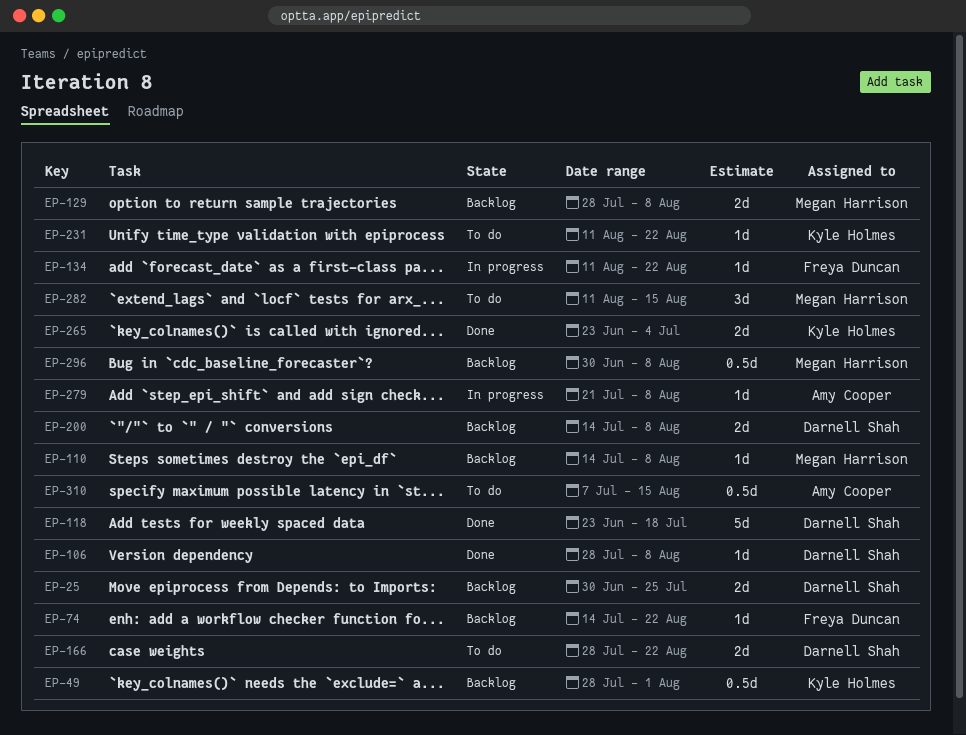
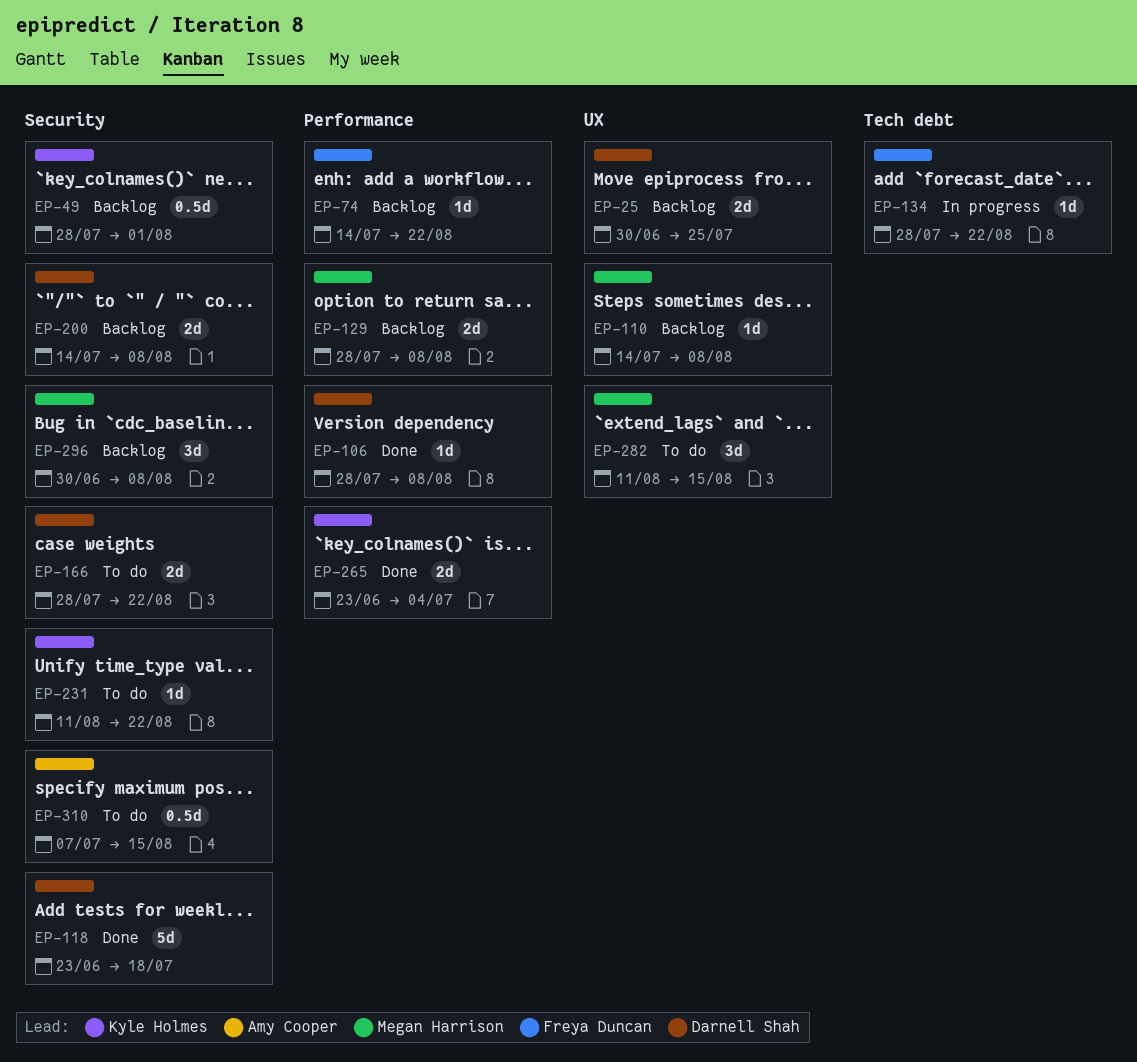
EP-134, start: Aug 11 -> Jul 28
EP-279: present -> none
EP-296, estimate: 0.5d -> 3d

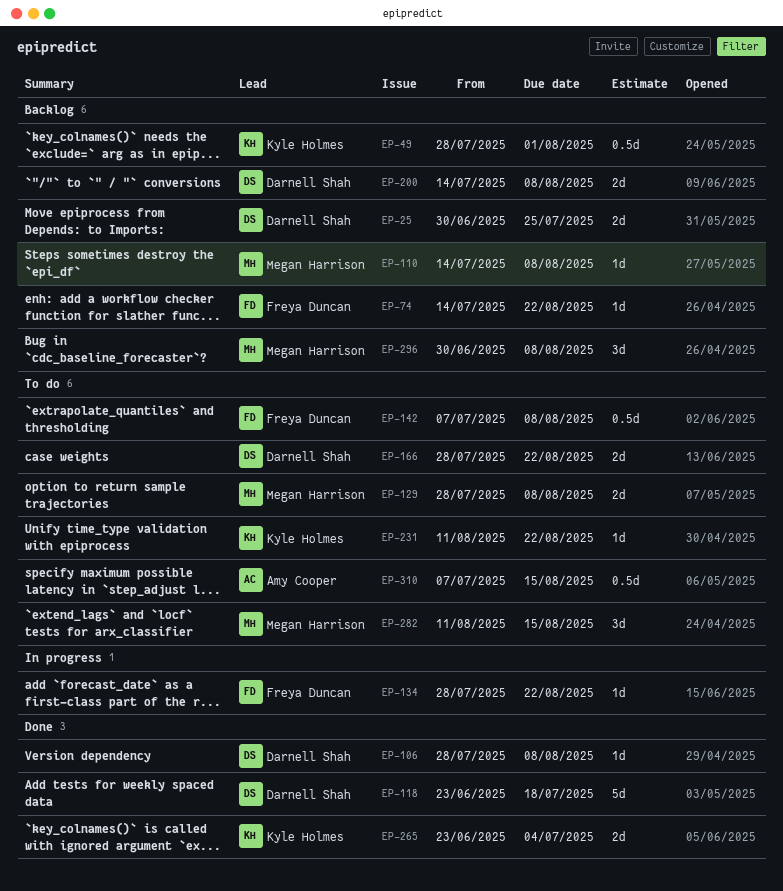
EP-129, status: Backlog -> To do
EP-142: none -> present

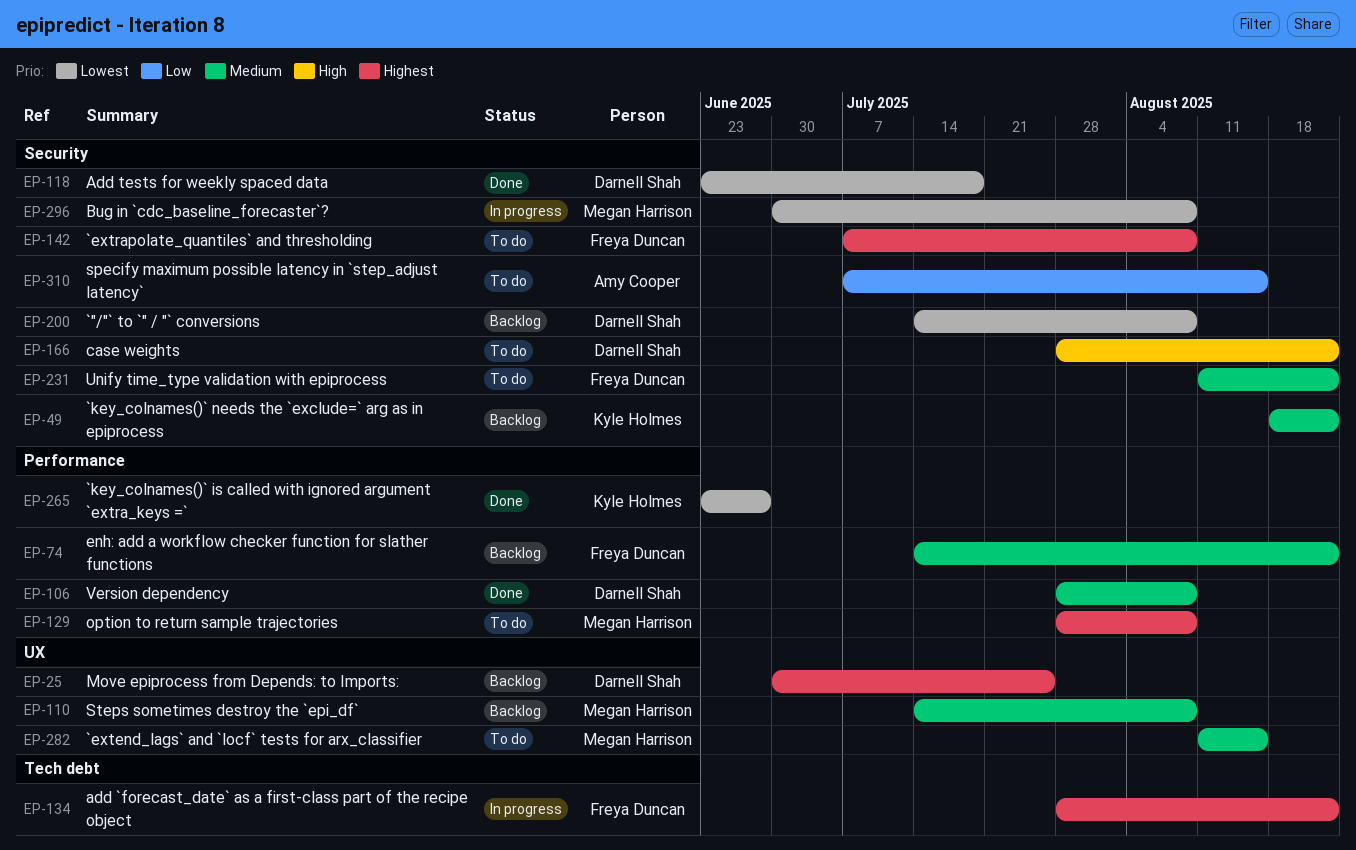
EP-49, start: Jul 28 -> Aug 18
EP-49, due: Aug 1 -> Aug 22
EP-231, owner: Kyle Holmes -> Freya Duncan
EP-265, due: Jul 4 -> Jun 27
EP-296, status: Backlog -> In progress

